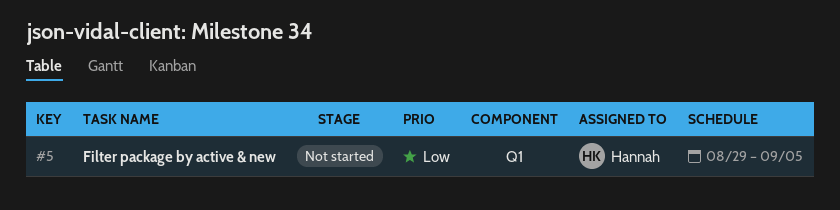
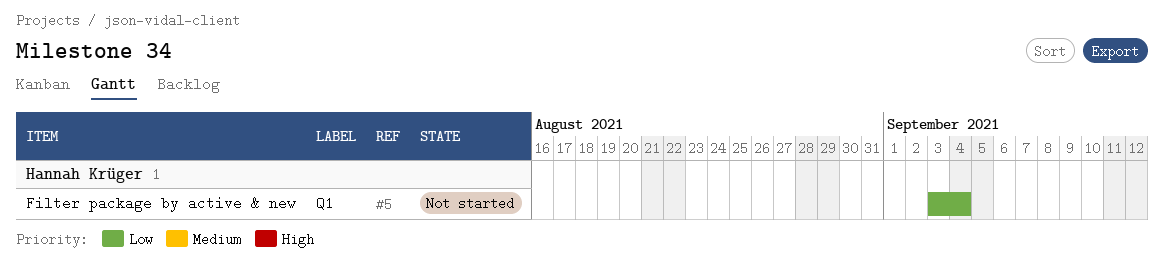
#5, start: Aug 29 -> Sep 3
#5, due: Sep 5 -> Sep 4

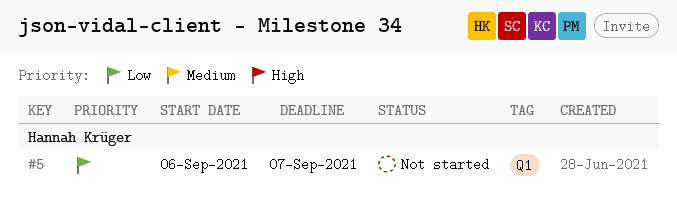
#5, start: Sep 3 -> Sep 6
#5, due: Sep 4 -> Sep 7

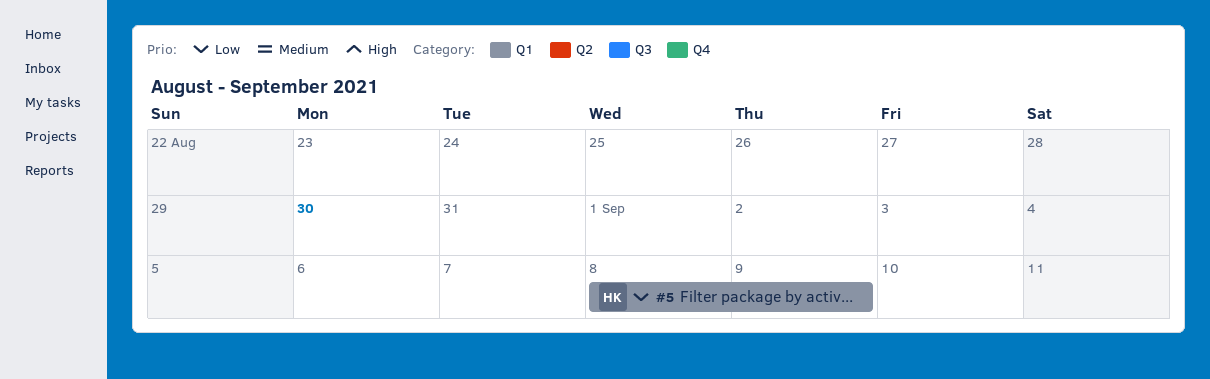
#5, start: Sep 6 -> Sep 8
#5, due: Sep 7 -> Sep 9

